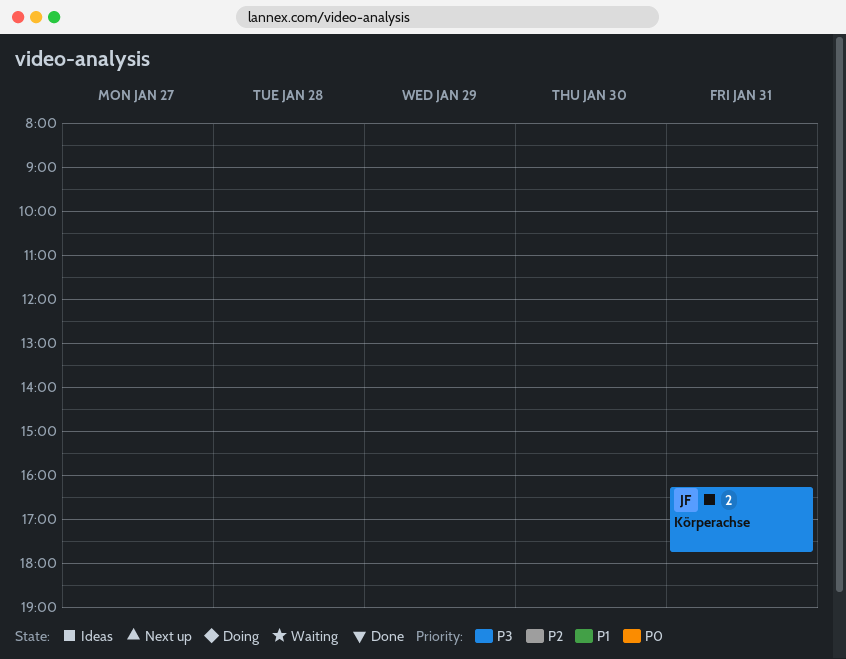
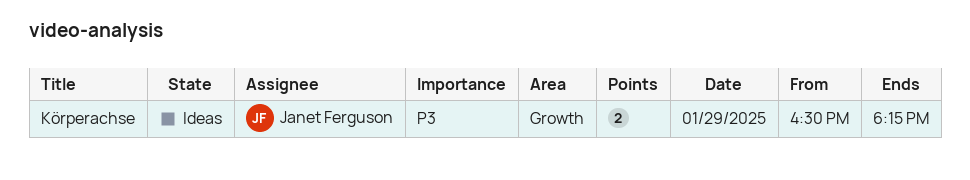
Körperachse, day: Jan 31 -> Jan 29
Körperachse, begins: 16:15 -> 16:30
Körperachse, ends: 17:45 -> 18:15

